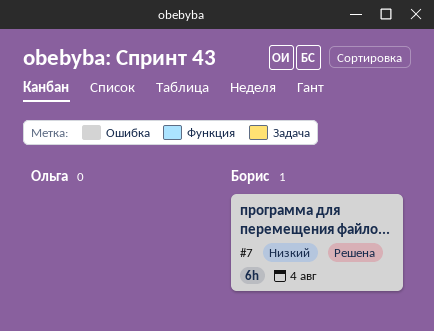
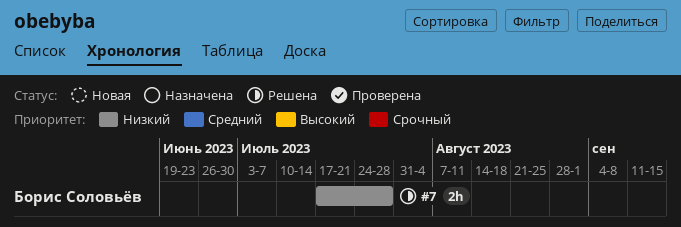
#7, estimate: 6h -> 2h
#7, due: Aug 4 -> Jul 28

